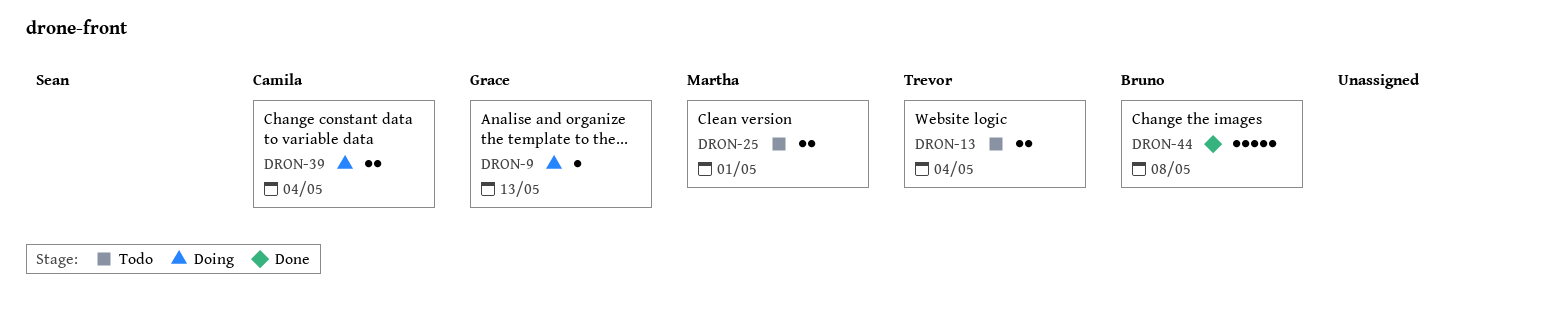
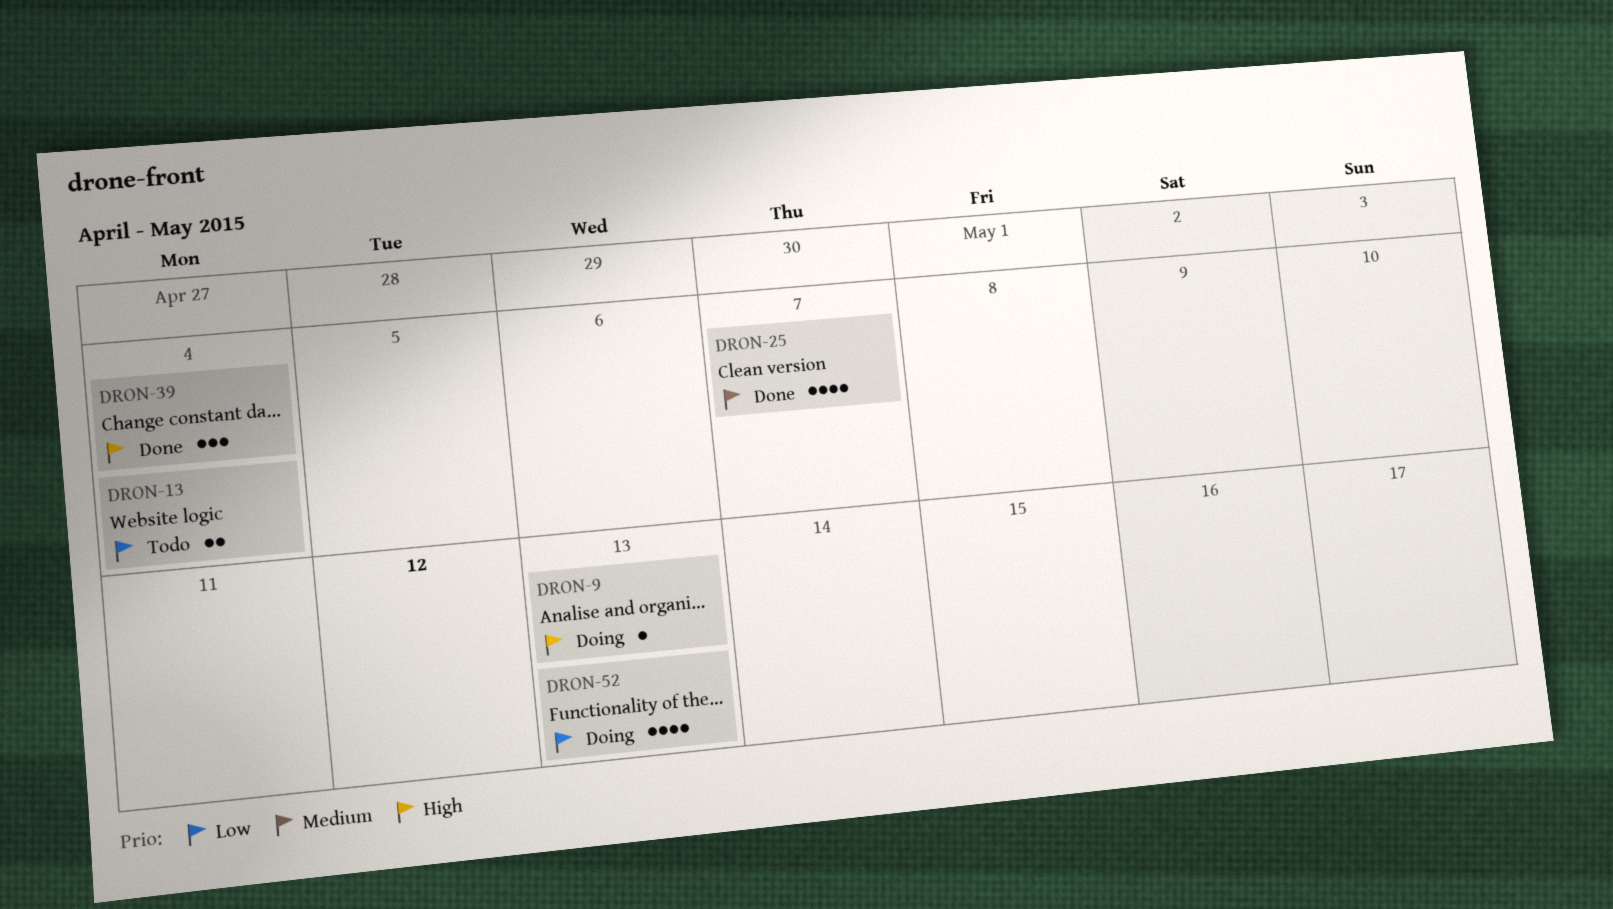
DRON-25, status: Todo -> Done
DRON-25, estimate: 2 -> 4
DRON-25, due: May 1 -> May 7
DRON-39, status: Doing -> Done
DRON-39, estimate: 2 -> 3
DRON-44: present -> none
DRON-52: none -> present

